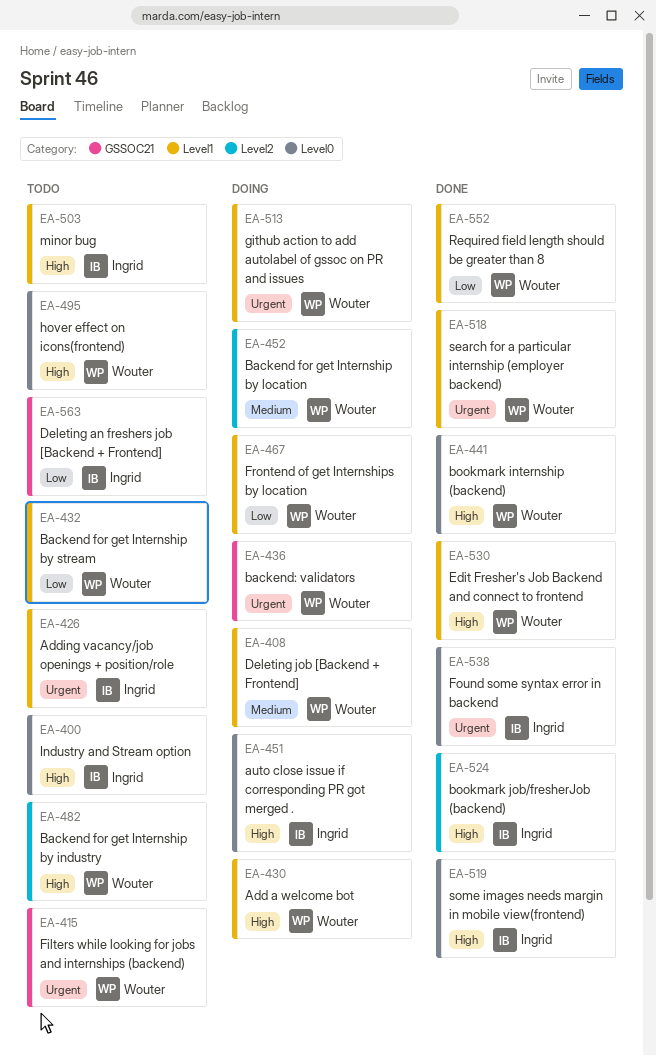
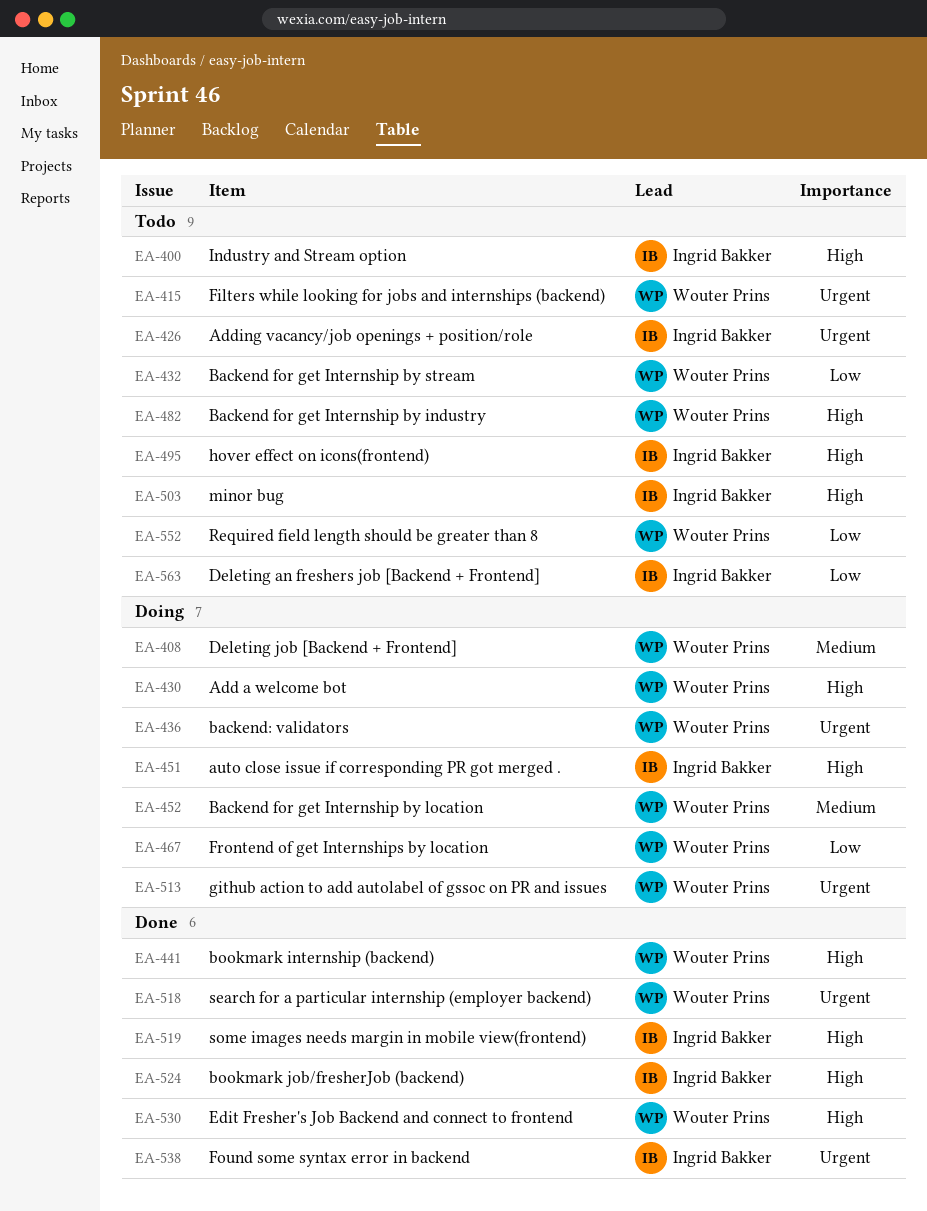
EA-495, owner: Wouter Prins -> Ingrid Bakker
EA-552, status: Done -> Todo

